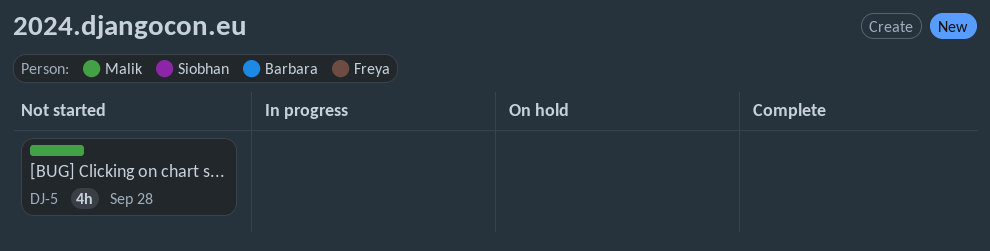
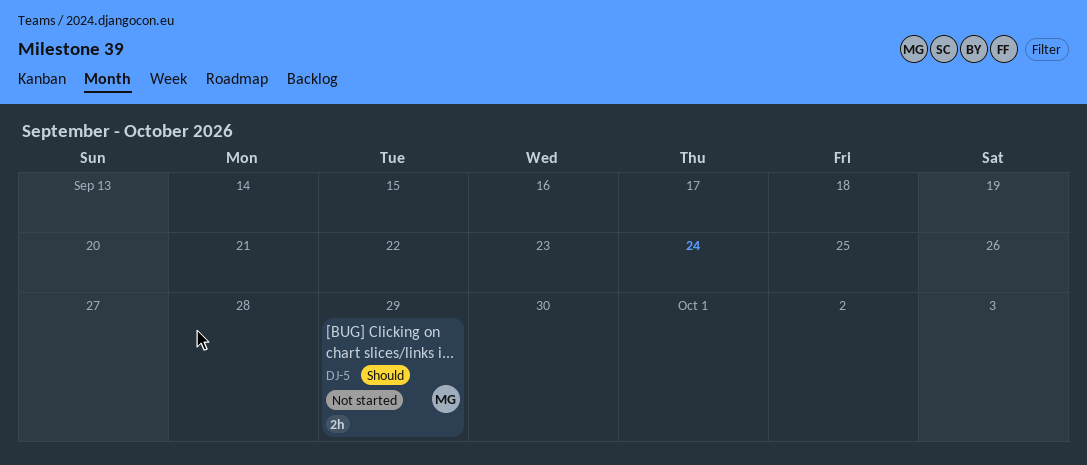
DJ-5, estimate: 4h -> 2h
DJ-5, due: Sep 28 -> Sep 29

